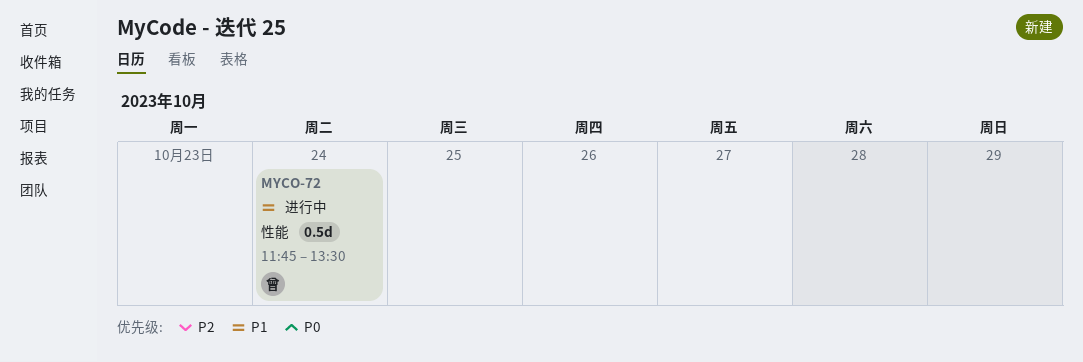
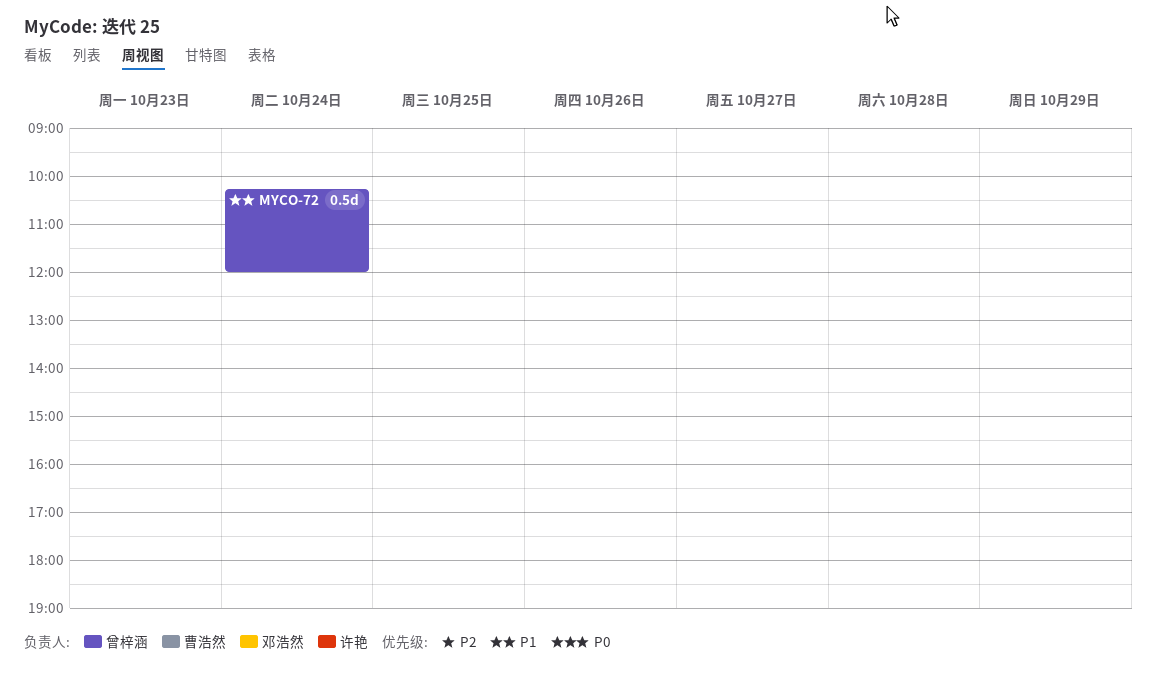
MYCO-72, begins: 11:45 -> 10:15
MYCO-72, ends: 13:30 -> 12:00

